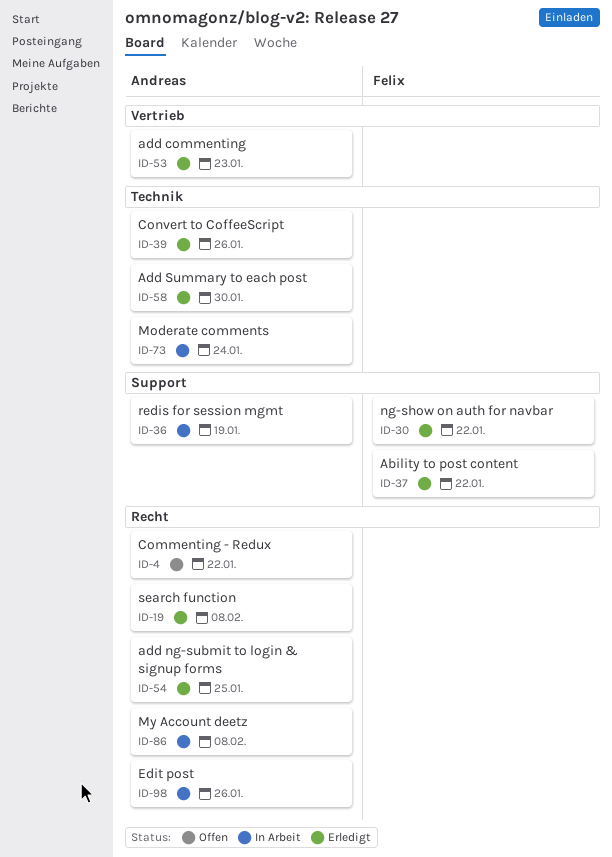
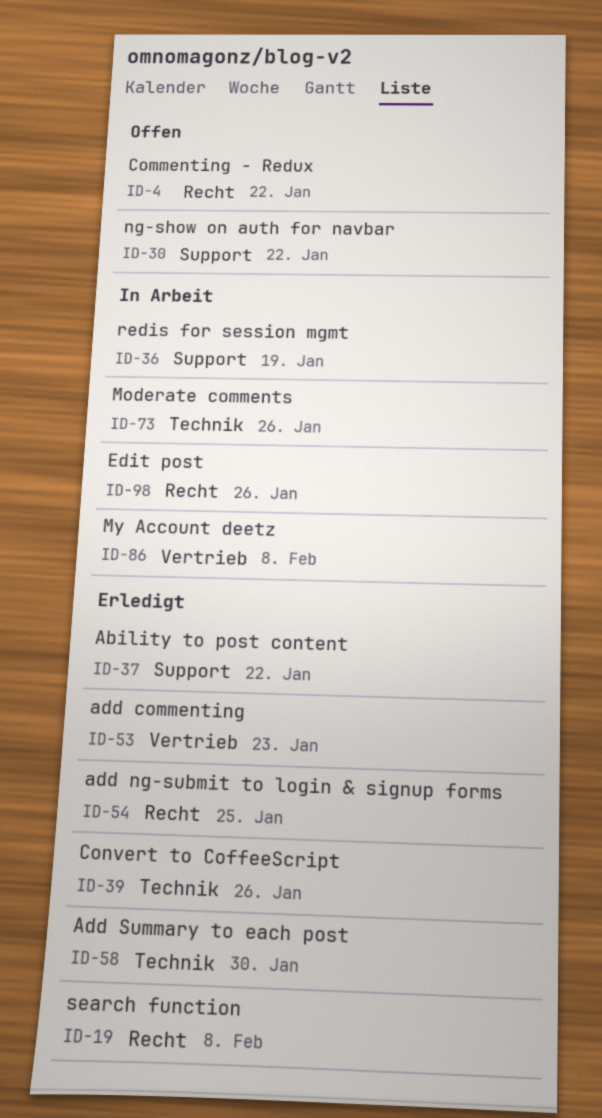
ID-30, status: Erledigt -> Offen
ID-73, due: Jan 24 -> Jan 26
ID-86, label: Recht -> Vertrieb

